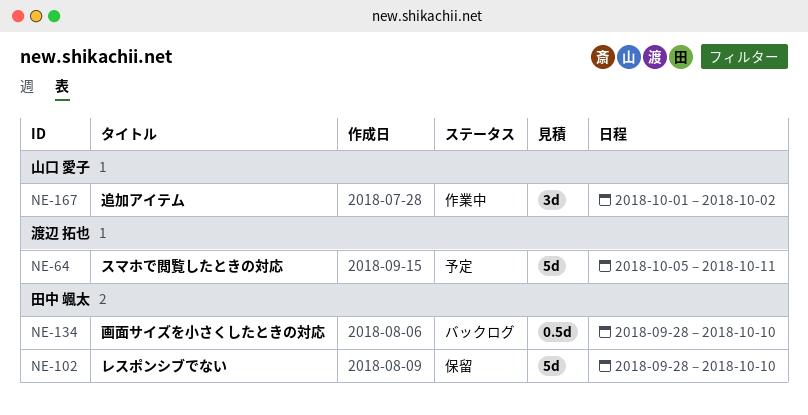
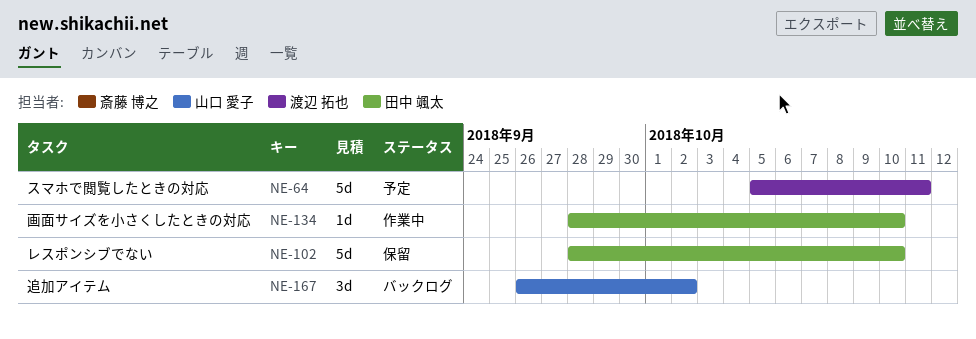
NE-134, status: バックログ -> 作業中
NE-134, estimate: 0.5d -> 1d
NE-167, status: 作業中 -> バックログ
NE-167, start: Oct 1 -> Sep 26

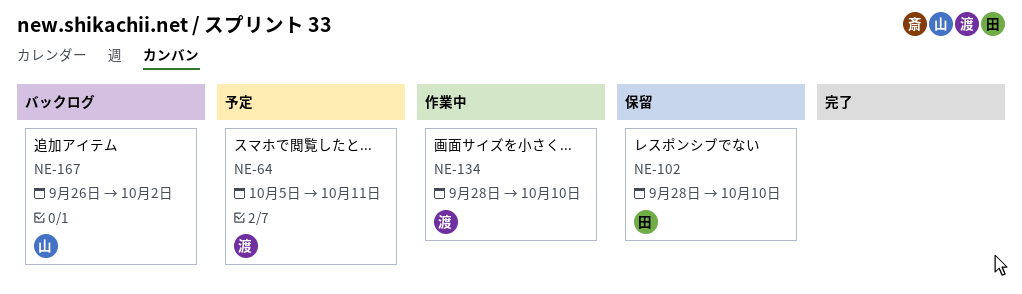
NE-134, owner: 田中 颯太 -> 渡辺 拓也

